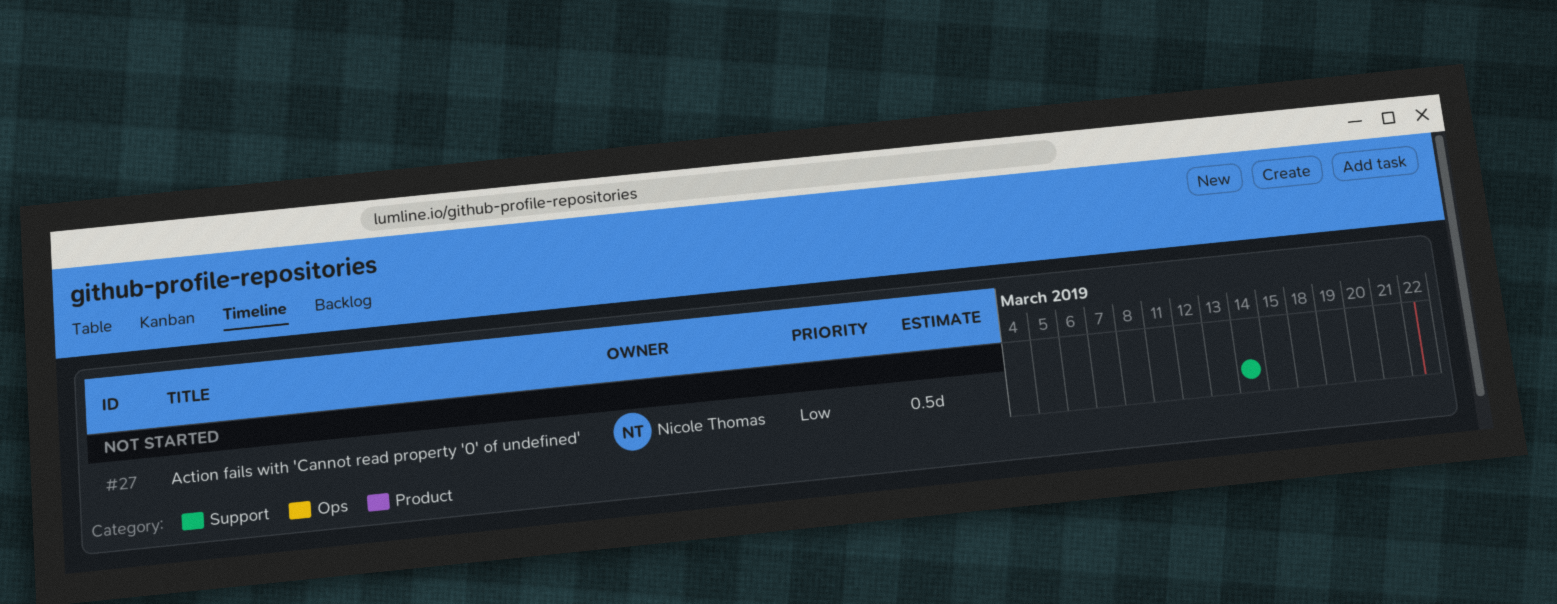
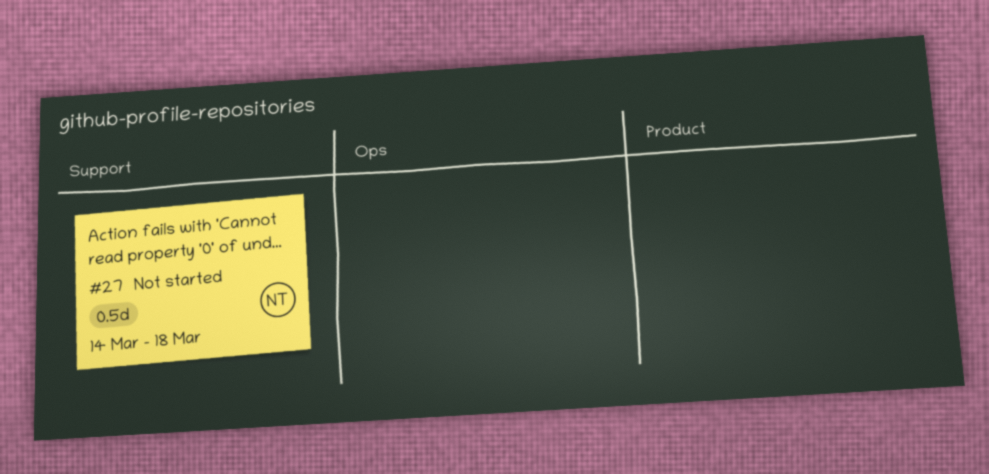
#27, due: Mar 14 -> Mar 18

